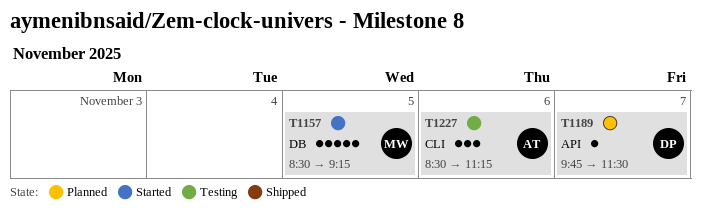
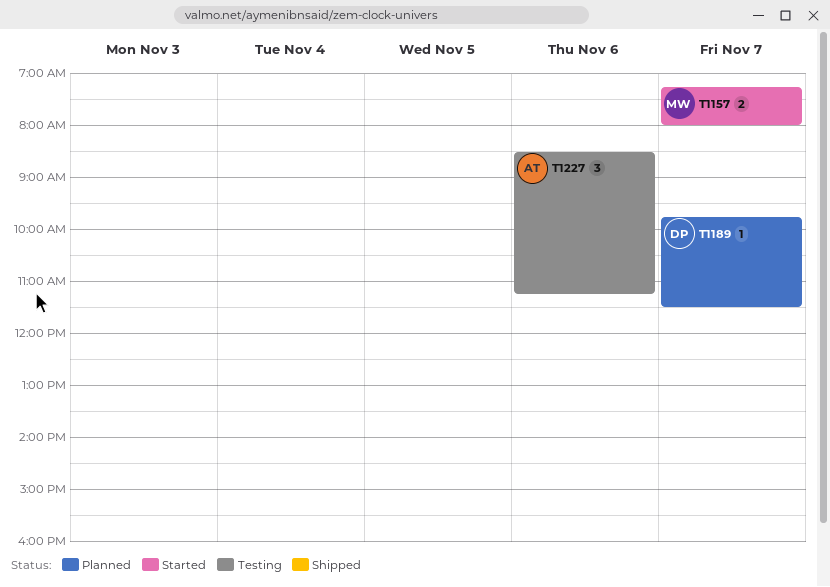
T1157, estimate: 5 -> 2
T1157, day: Nov 5 -> Nov 7
T1157, begins: 08:30 -> 07:15
T1157, ends: 09:15 -> 08:00

